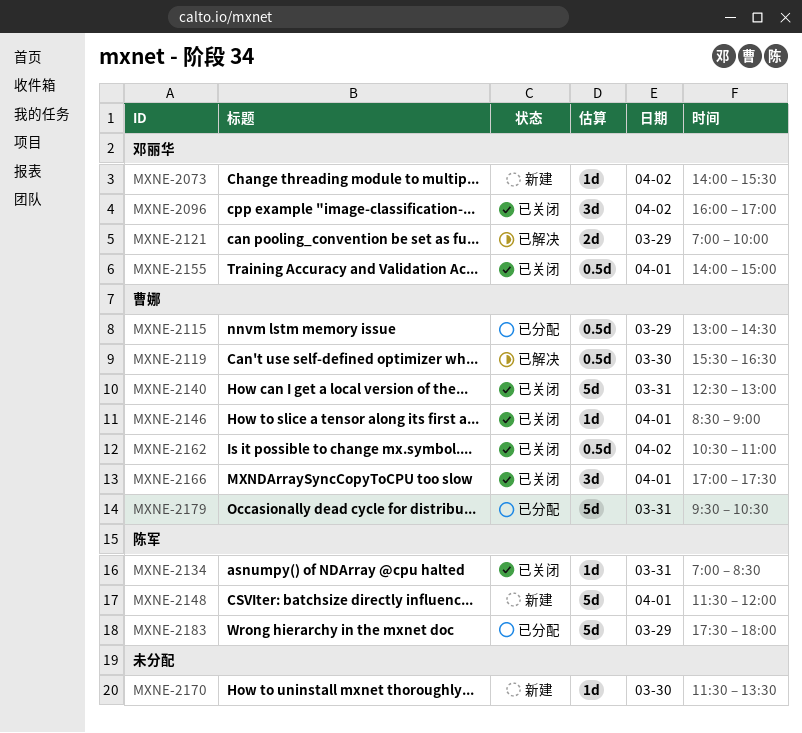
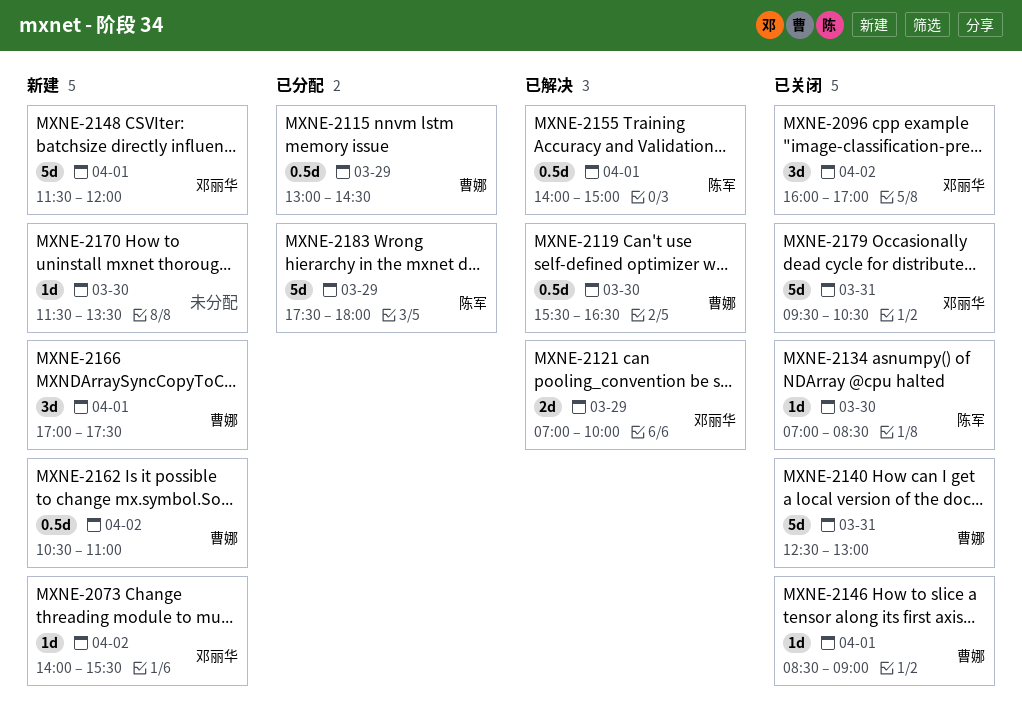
MXNE-2134, day: Mar 31 -> Mar 30
MXNE-2148, owner: 陈军 -> 邓丽华
MXNE-2155, status: 已关闭 -> 已解决
MXNE-2155, owner: 邓丽华 -> 陈军
MXNE-2162, status: 已关闭 -> 新建
MXNE-2166, status: 已关闭 -> 新建
MXNE-2179, status: 已分配 -> 已关闭
MXNE-2179, owner: 曹娜 -> 邓丽华

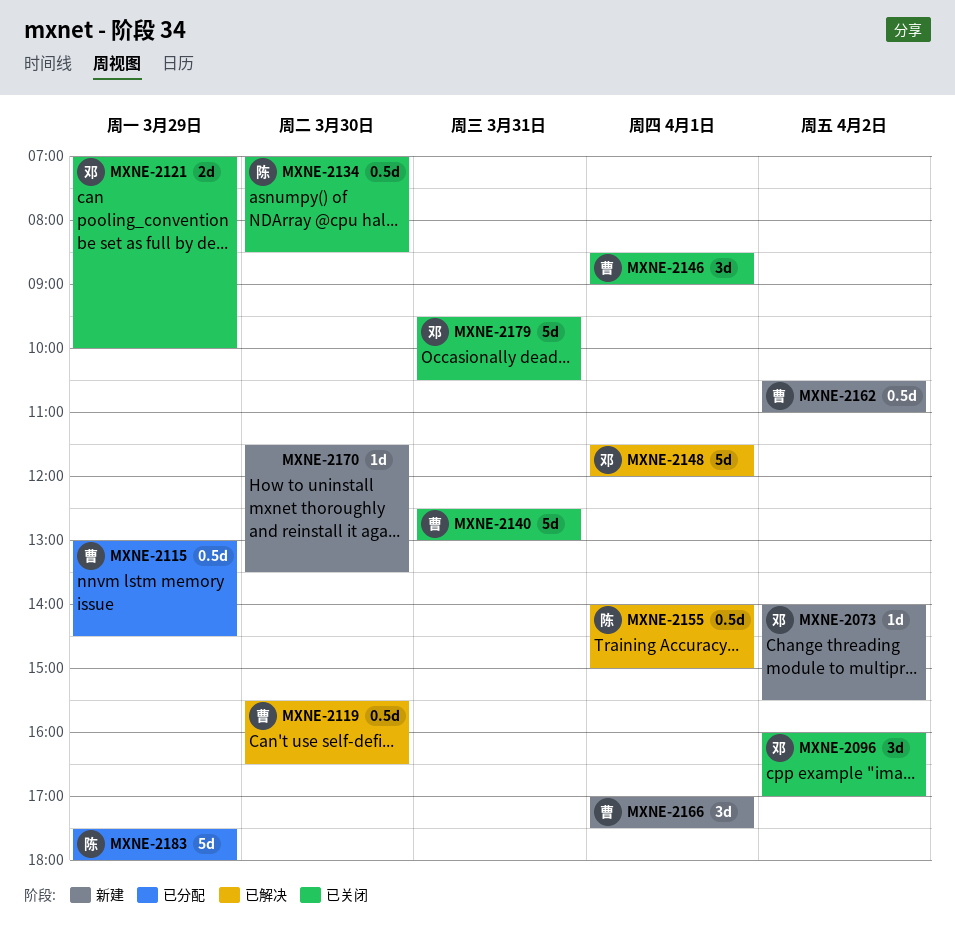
MXNE-2121, status: 已解决 -> 已关闭
MXNE-2134, estimate: 1d -> 0.5d
MXNE-2146, estimate: 1d -> 3d
MXNE-2148, status: 新建 -> 已解决

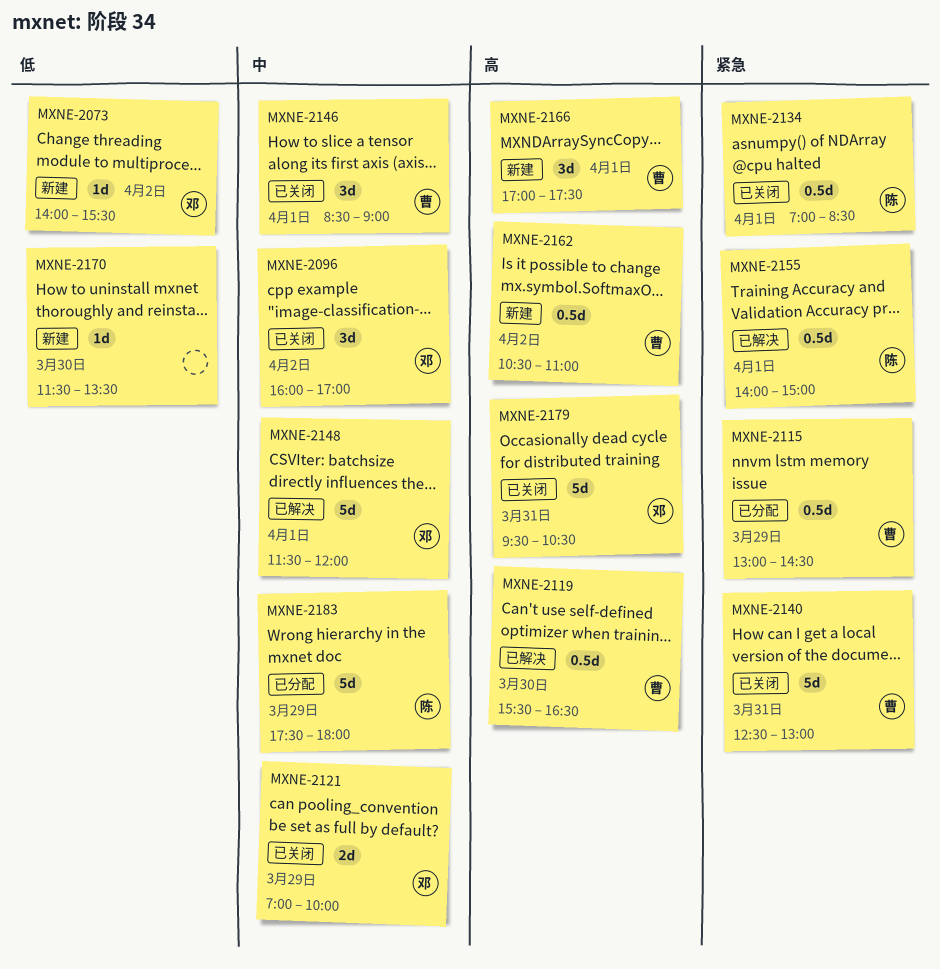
MXNE-2134, day: Mar 30 -> Apr 1

